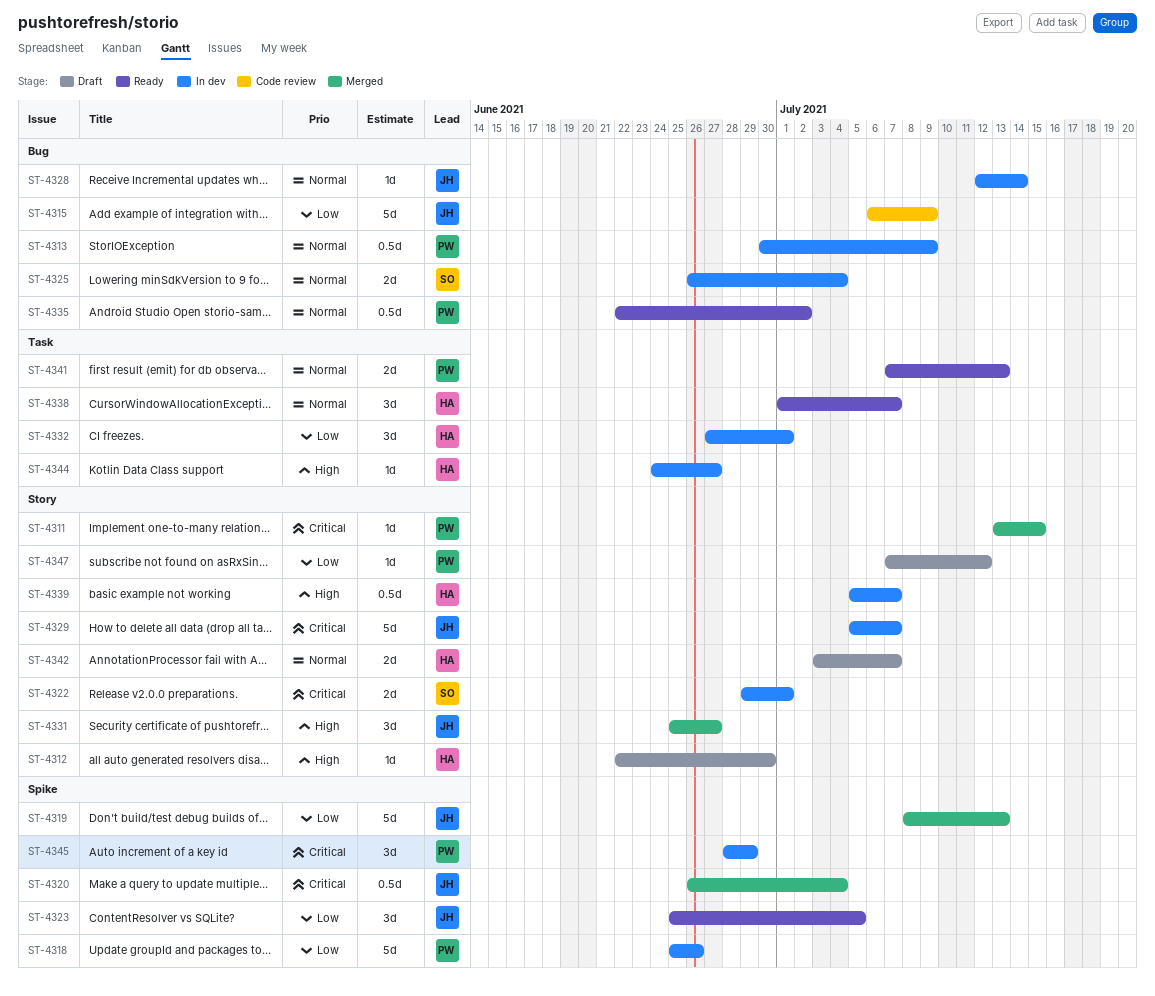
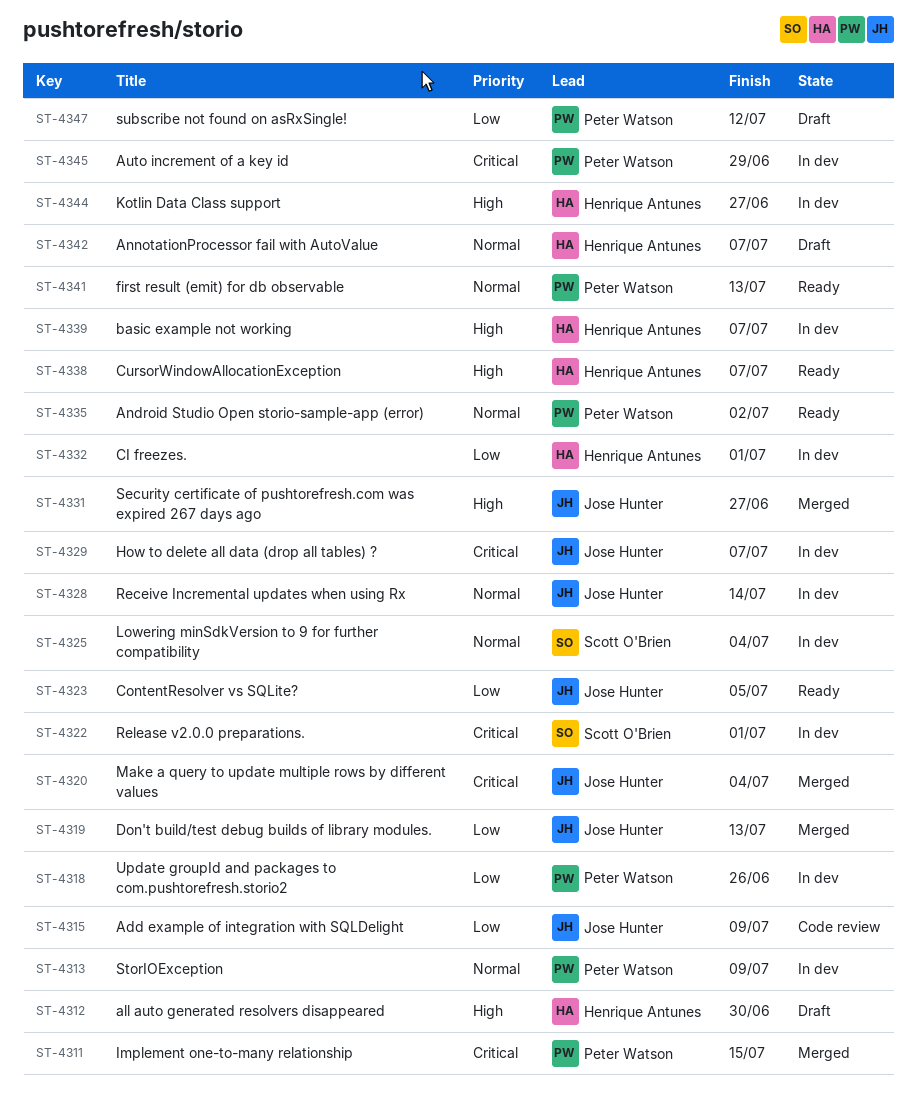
ST-4338, priority: Normal -> High

